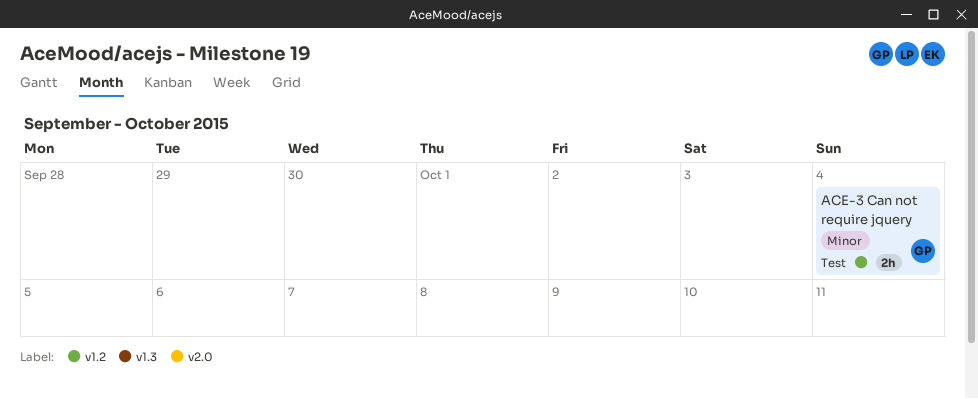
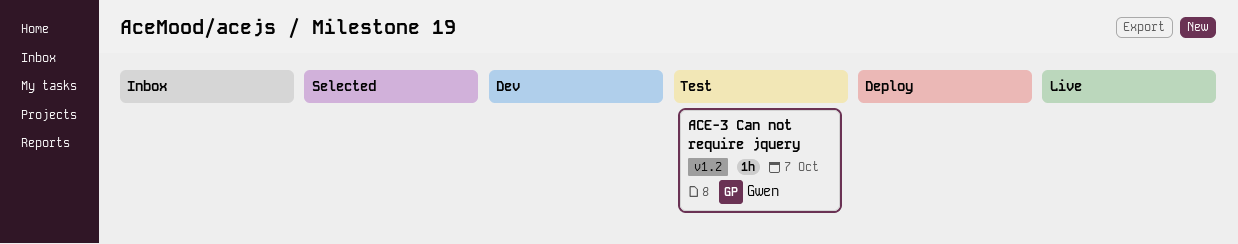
ACE-3, estimate: 2h -> 1h
ACE-3, due: Oct 4 -> Oct 7

